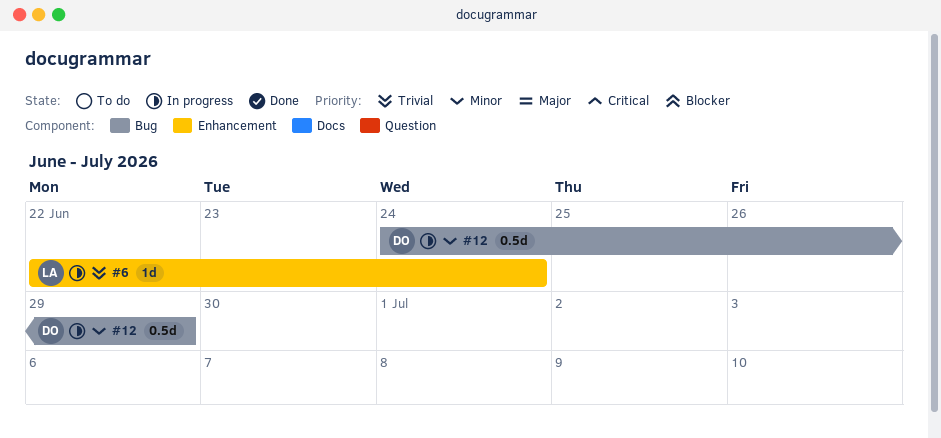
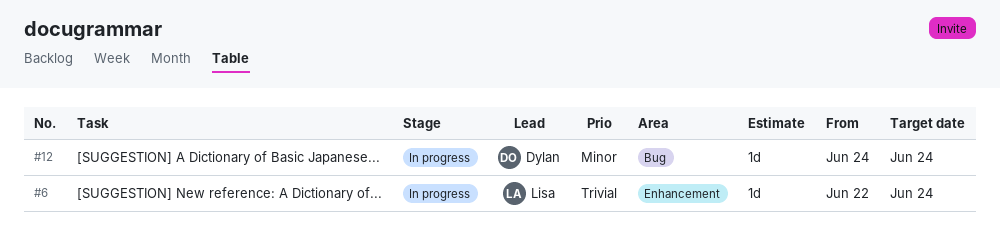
#12, estimate: 0.5d -> 1d
#12, due: Jun 29 -> Jun 24

